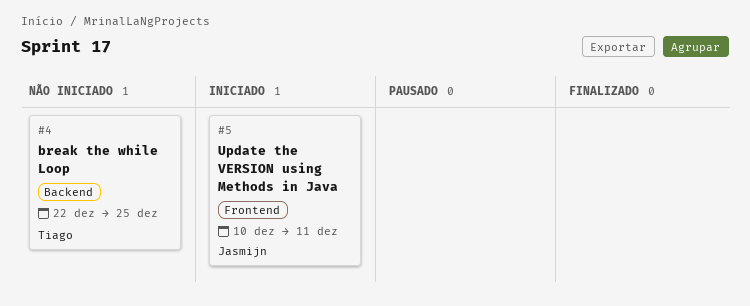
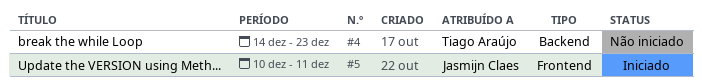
#4, start: Dec 22 -> Dec 14
#4, due: Dec 25 -> Dec 23

